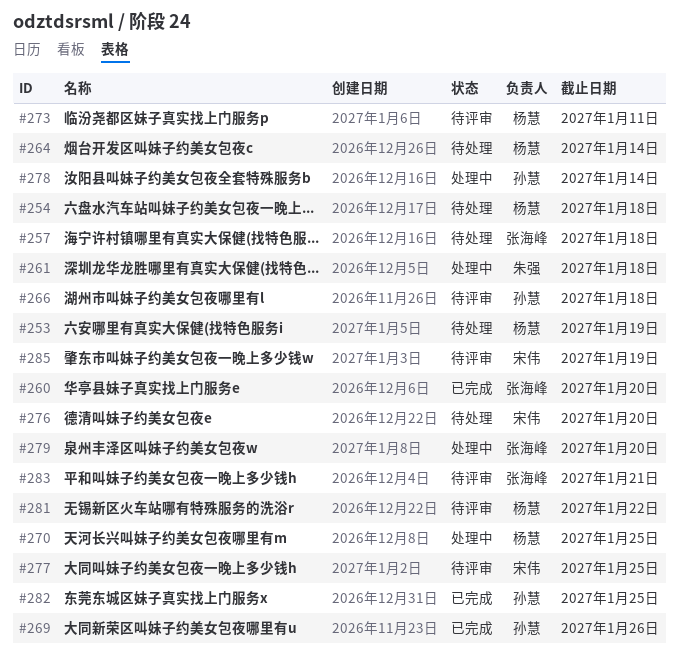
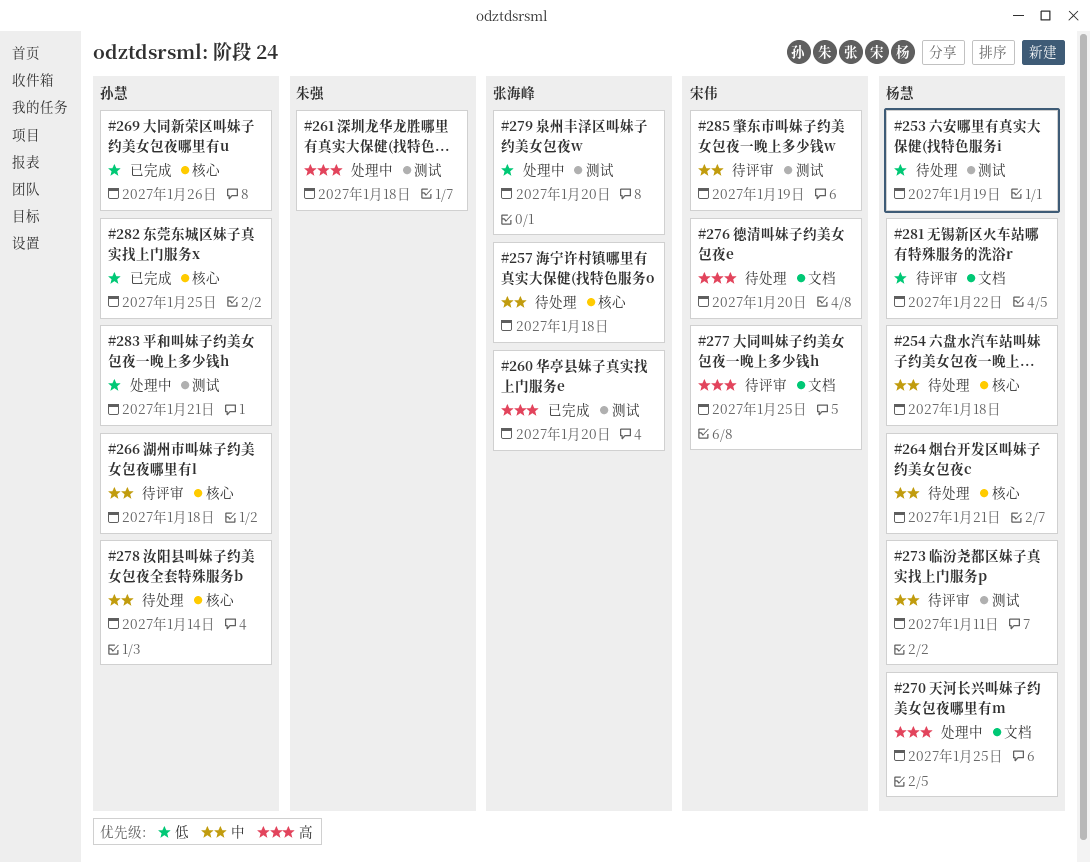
#264, due: Jan 14 -> Jan 21
#278, status: 处理中 -> 待处理
#283, status: 待评审 -> 处理中
#283, owner: 张海峰 -> 孙慧

